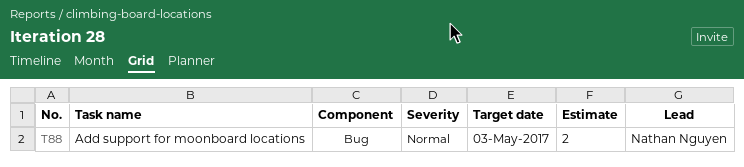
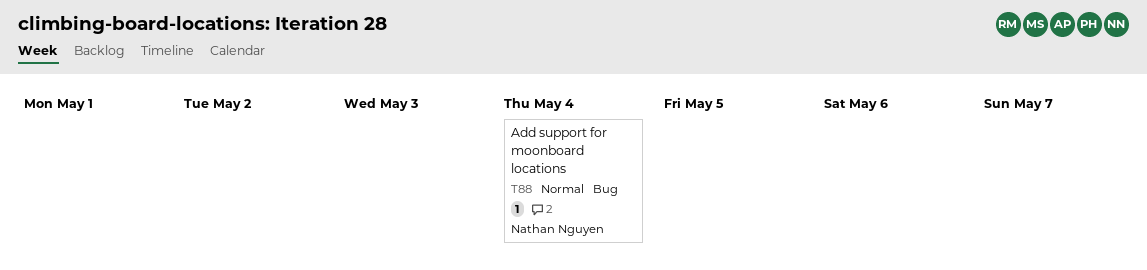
T88, estimate: 2 -> 1
T88, due: May 3 -> May 4

